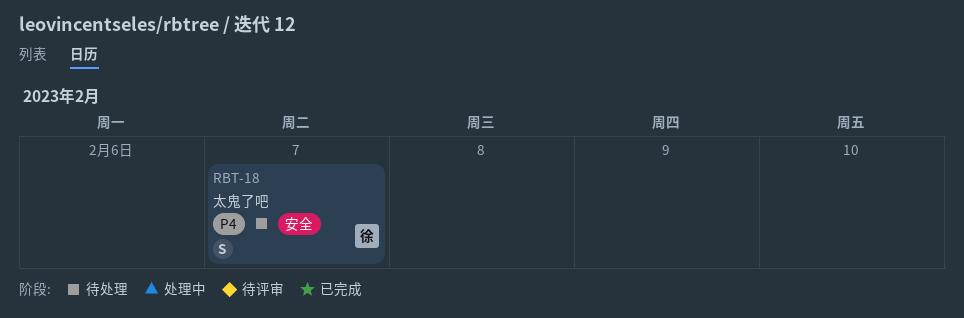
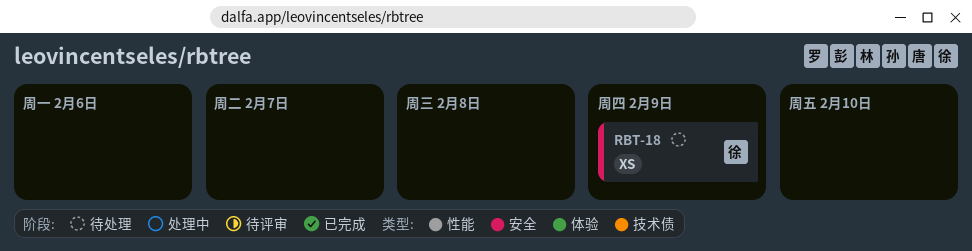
RBT-18, estimate: S -> XS
RBT-18, due: Feb 7 -> Feb 9

